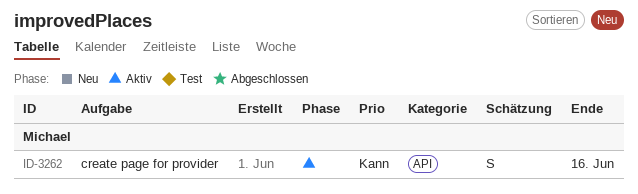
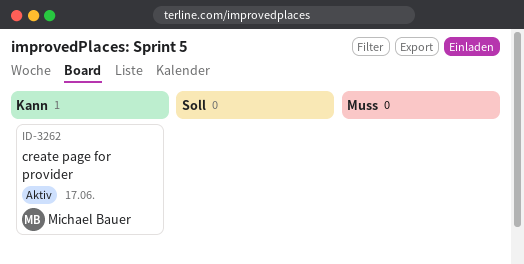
ID-3262, due: Jun 16 -> Jun 17

